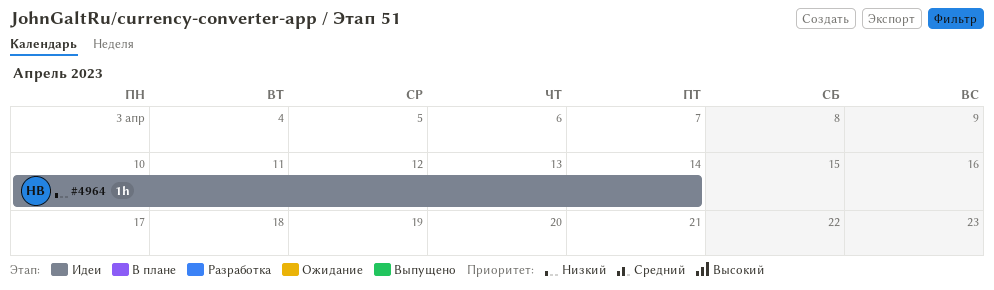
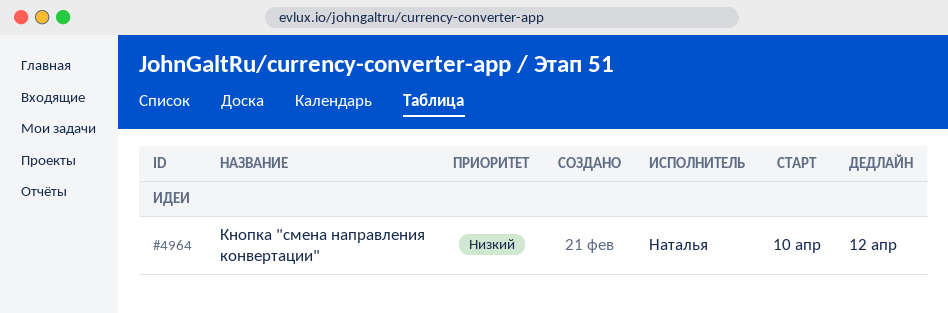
#4964, due: Apr 14 -> Apr 12

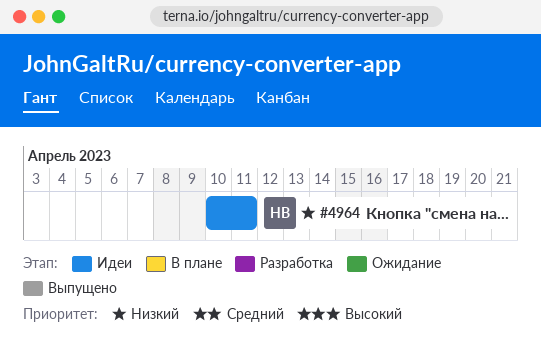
#4964, due: Apr 12 -> Apr 11

